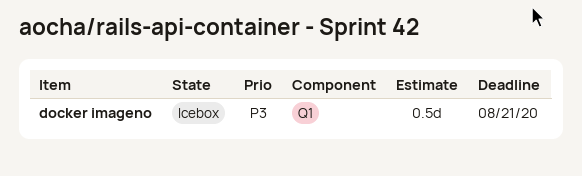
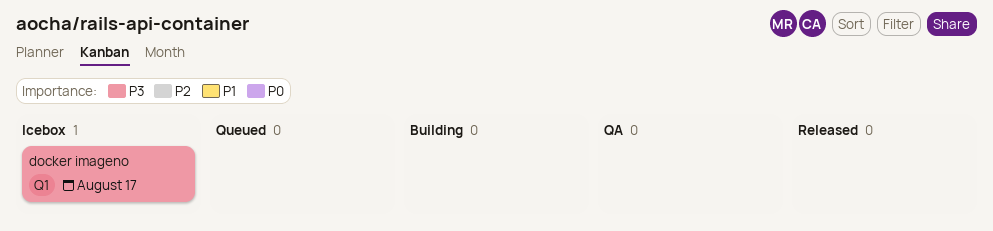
docker imageno, due: Aug 21 -> Aug 17

